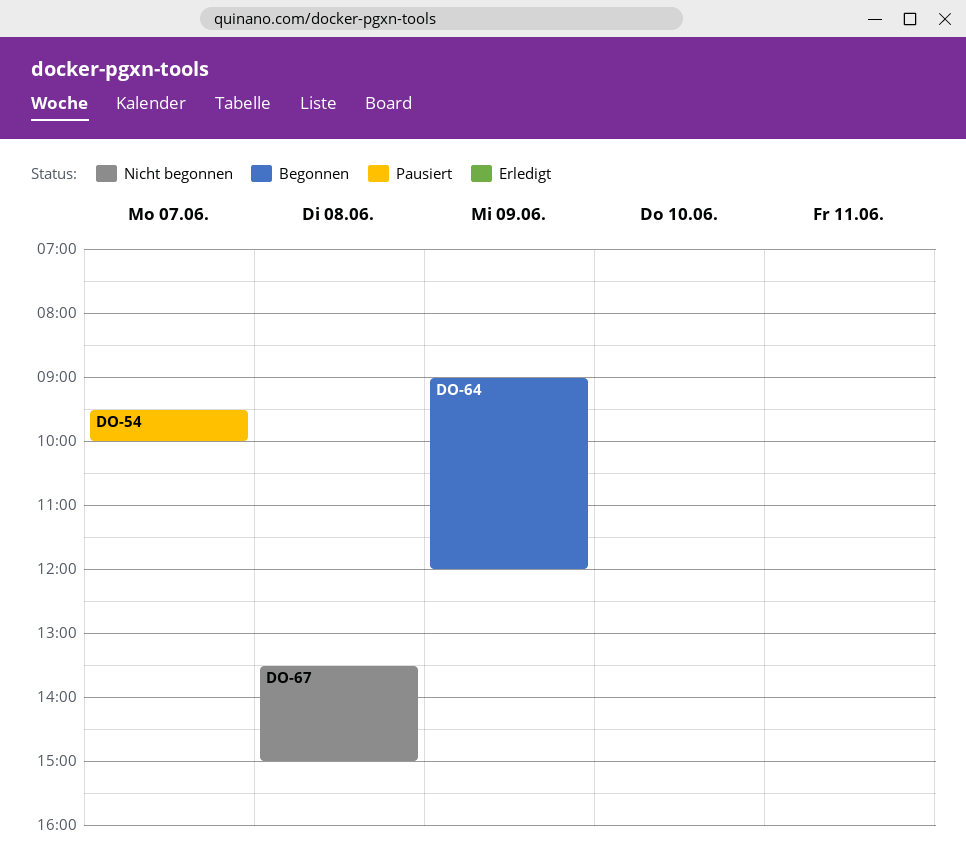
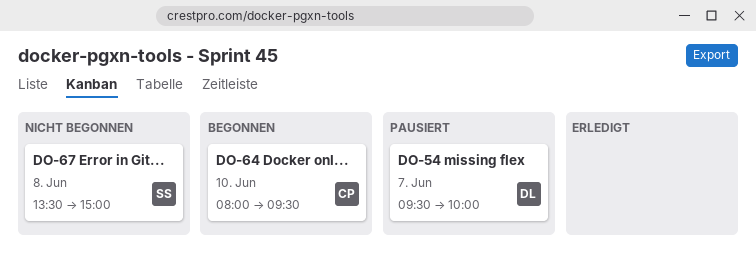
DO-64, day: Jun 9 -> Jun 10
DO-64, begins: 09:00 -> 08:00
DO-64, ends: 12:00 -> 09:30

